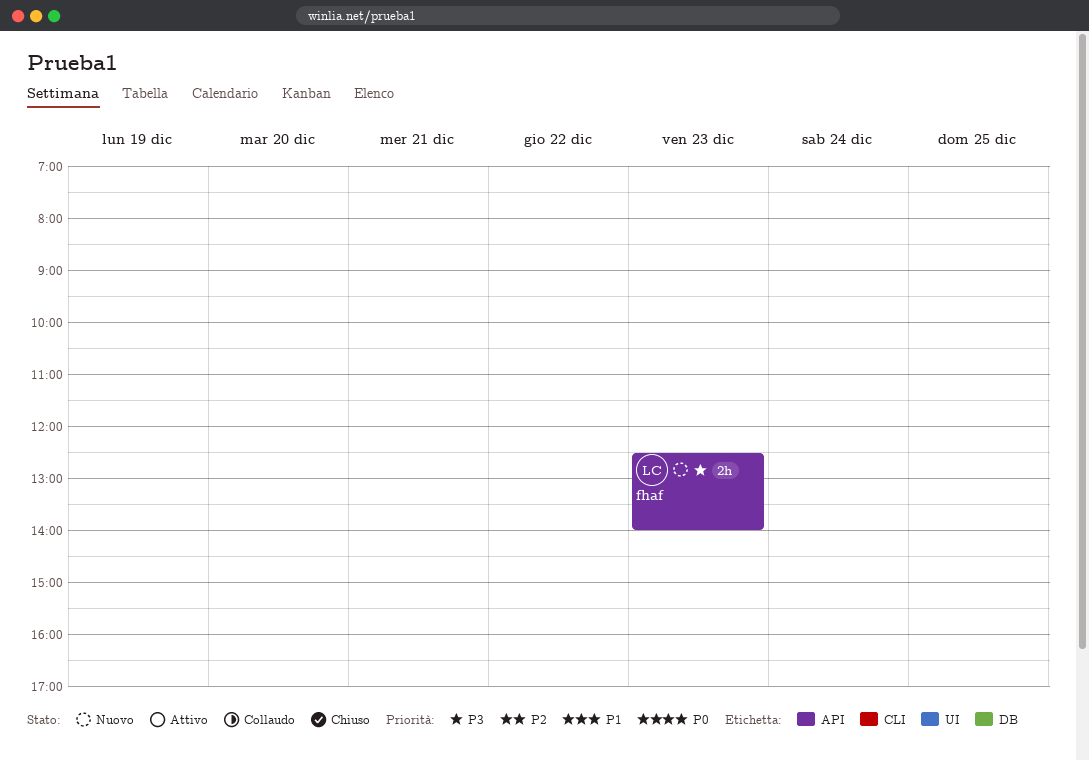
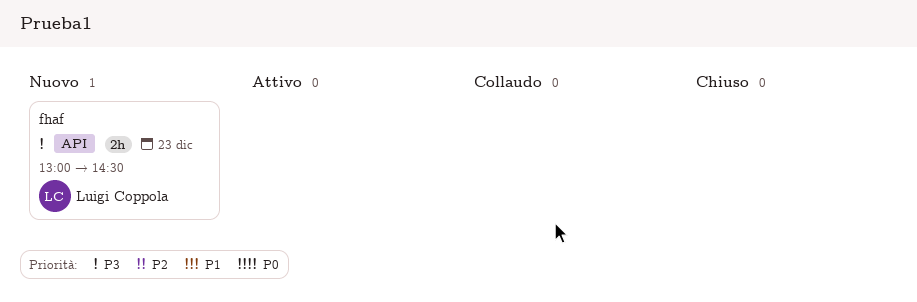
fhaf, begins: 12:30 -> 13:00
fhaf, ends: 14:00 -> 14:30

